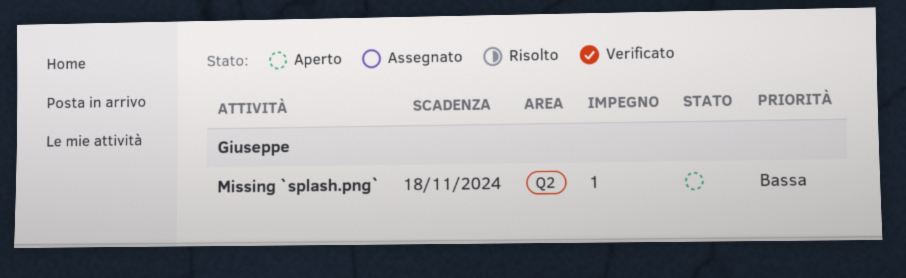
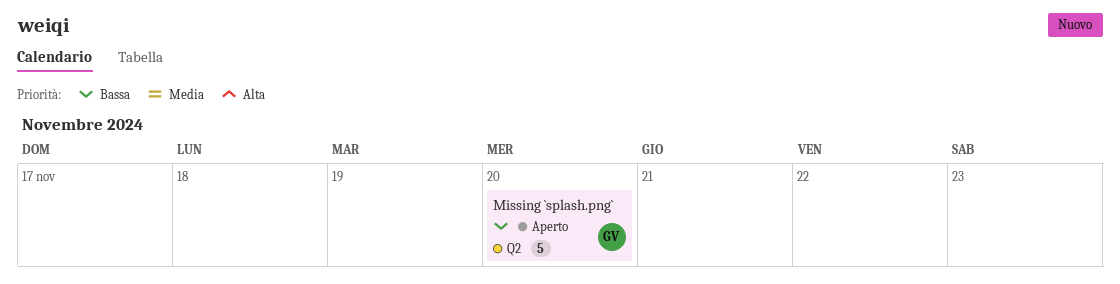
Missing `splash.png`, estimate: 1 -> 5
Missing `splash.png`, due: Nov 18 -> Nov 20

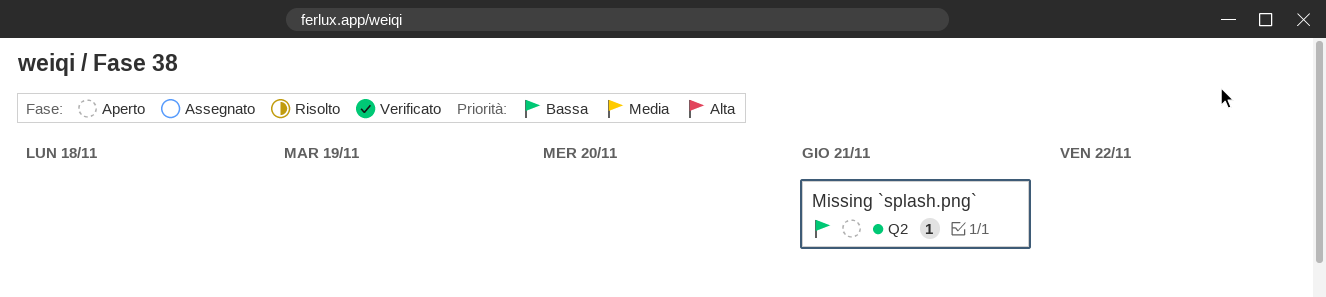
Missing `splash.png`, estimate: 5 -> 1
Missing `splash.png`, due: Nov 20 -> Nov 21

